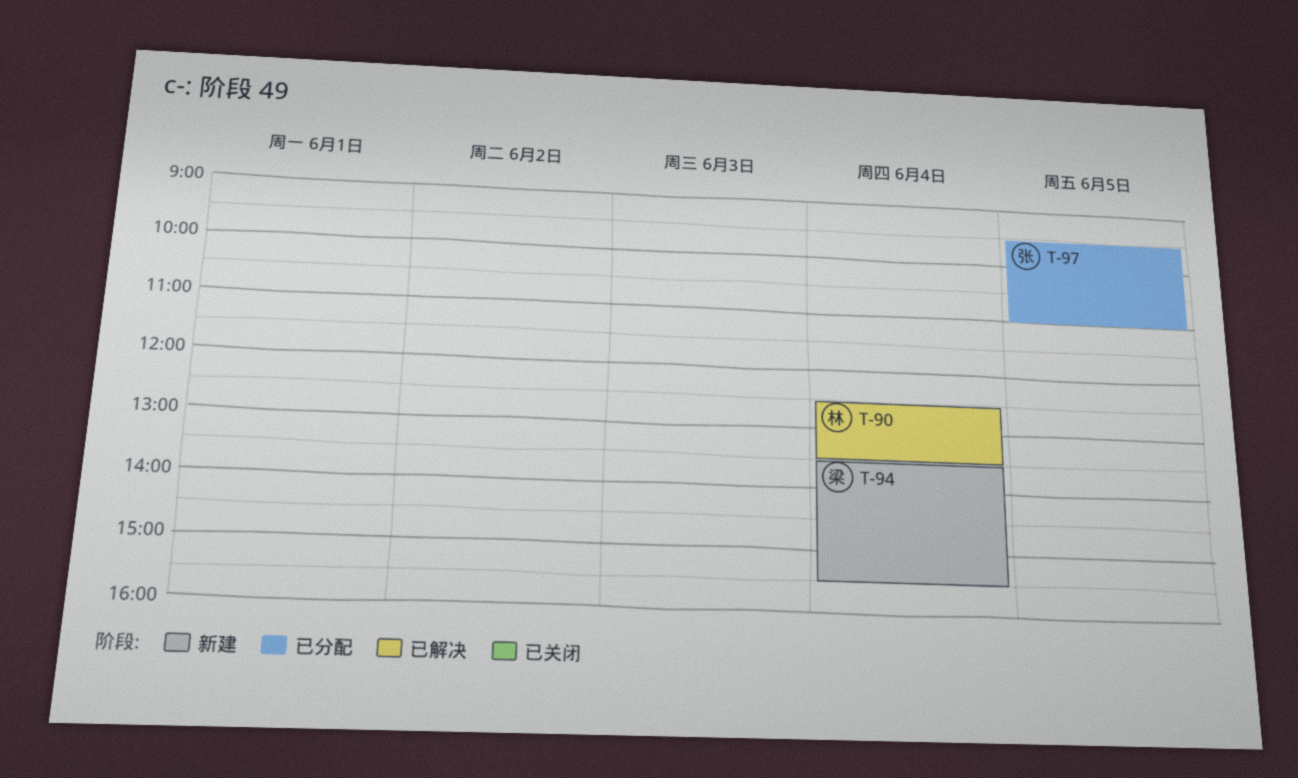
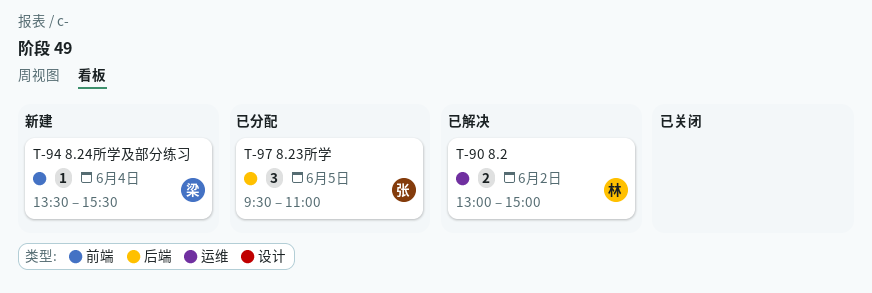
T-90, day: Jun 4 -> Jun 2
T-90, begins: 12:30 -> 13:00
T-90, ends: 13:30 -> 15:00

